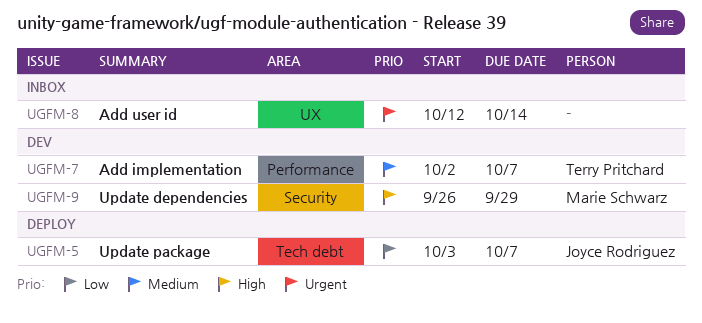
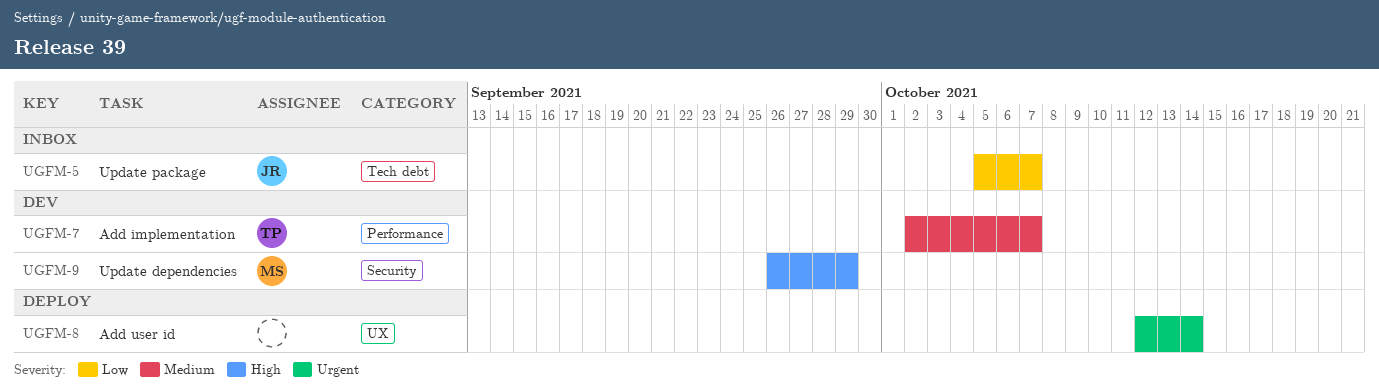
UGFM-5, status: Deploy -> Inbox
UGFM-5, start: Oct 3 -> Oct 5
UGFM-8, status: Inbox -> Deploy

